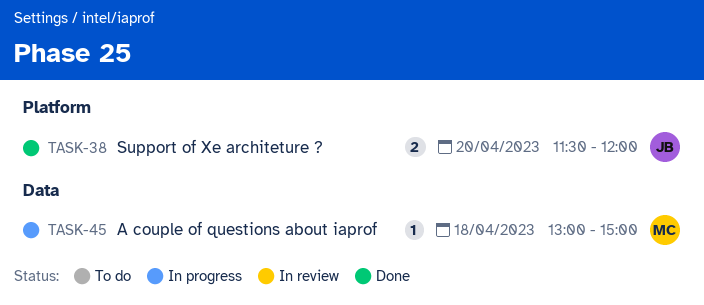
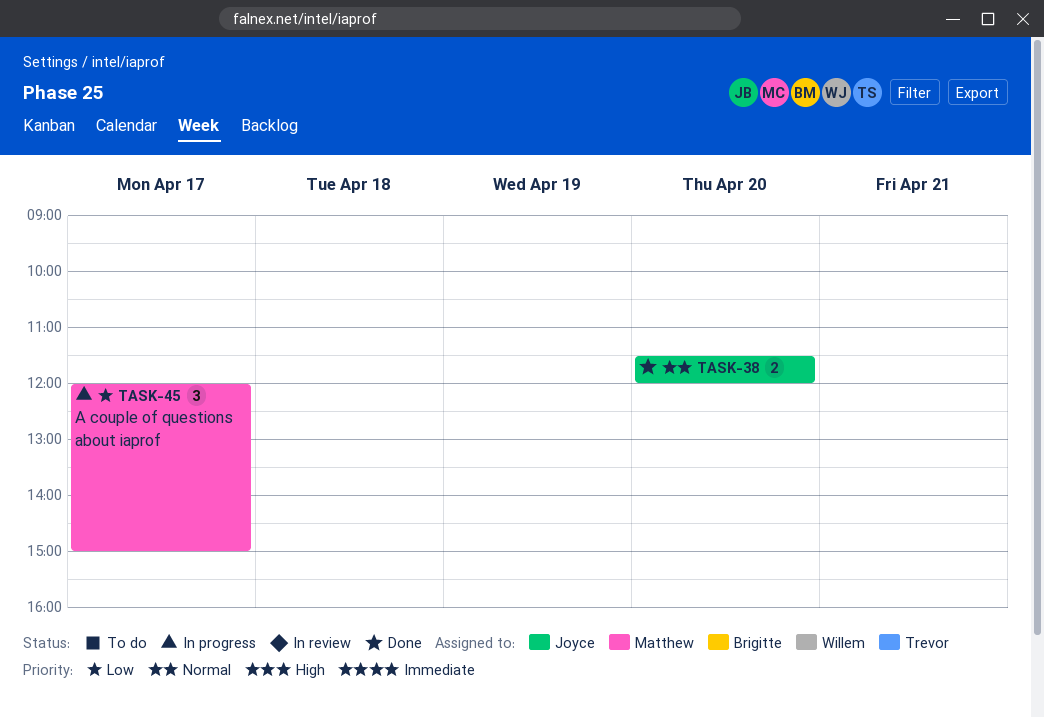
TASK-45, estimate: 1 -> 3
TASK-45, day: Apr 18 -> Apr 17
TASK-45, begins: 13:00 -> 12:00

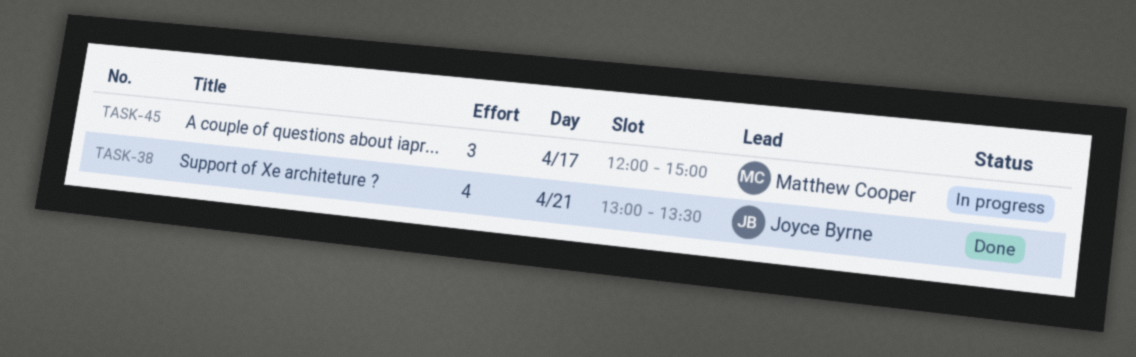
TASK-38, estimate: 2 -> 4
TASK-38, day: Apr 20 -> Apr 21
TASK-38, begins: 11:30 -> 13:00
TASK-38, ends: 12:00 -> 13:30

